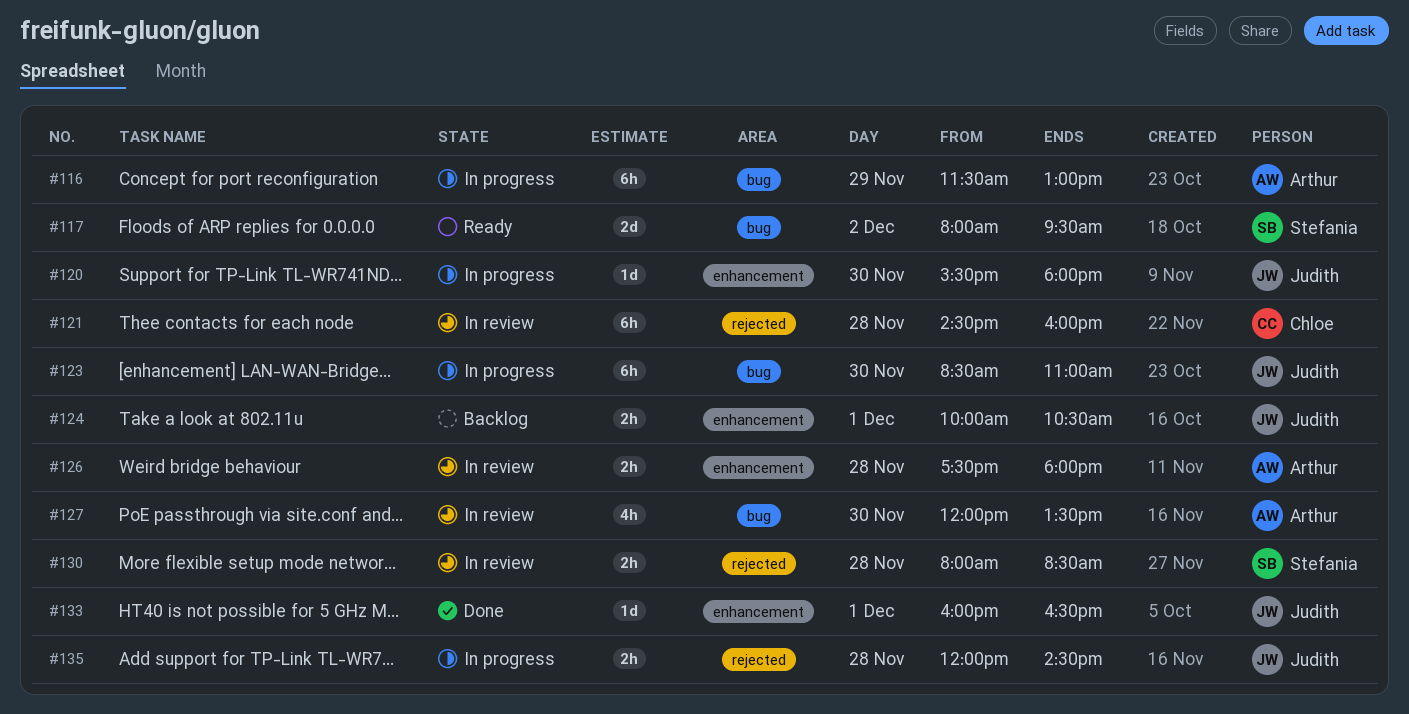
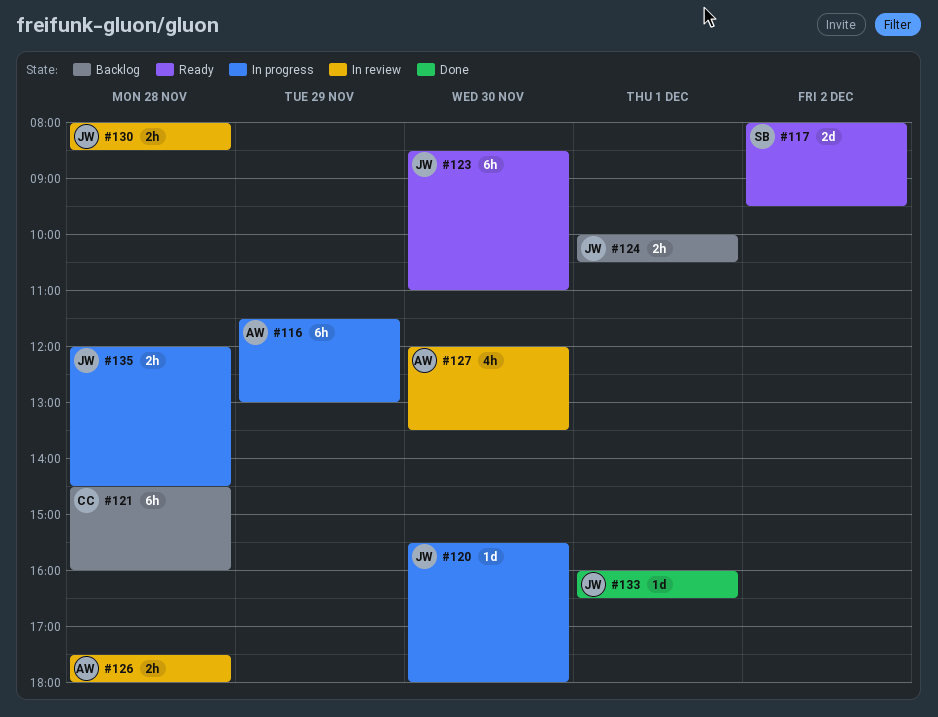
#121, status: In review -> Backlog
#123, status: In progress -> Ready
#130, owner: Stefania -> Judith

